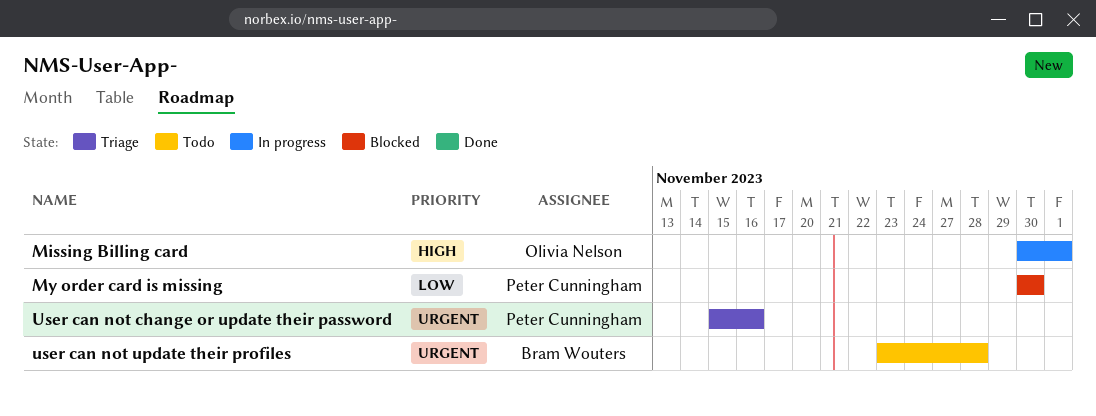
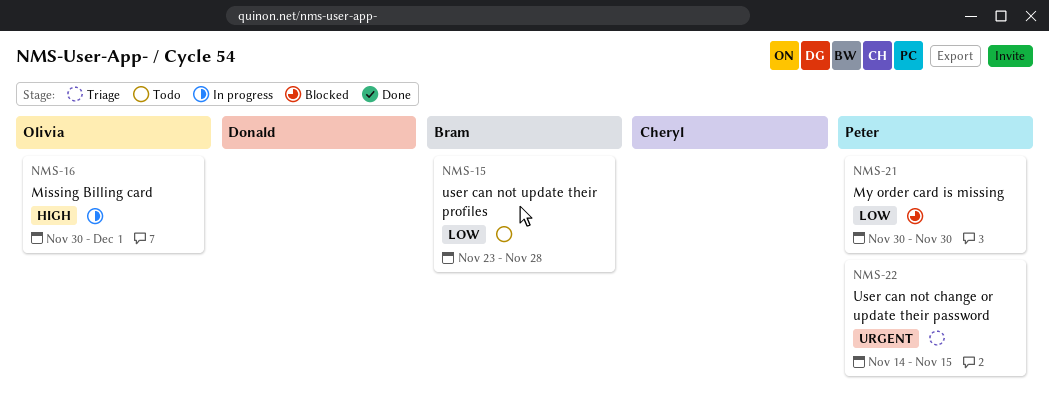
User can not change or update their password, start: Nov 15 -> Nov 14
User can not change or update their password, due: Nov 16 -> Nov 15
user can not update their profiles, priority: Urgent -> Low

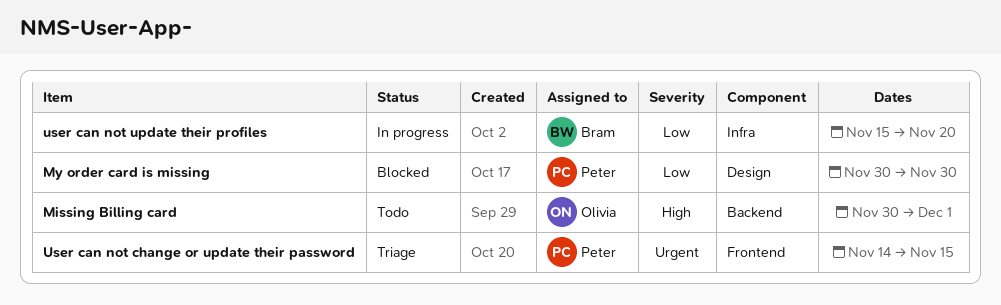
Missing Billing card, status: In progress -> Todo
user can not update their profiles, status: Todo -> In progress
user can not update their profiles, start: Nov 23 -> Nov 15
user can not update their profiles, due: Nov 28 -> Nov 20

